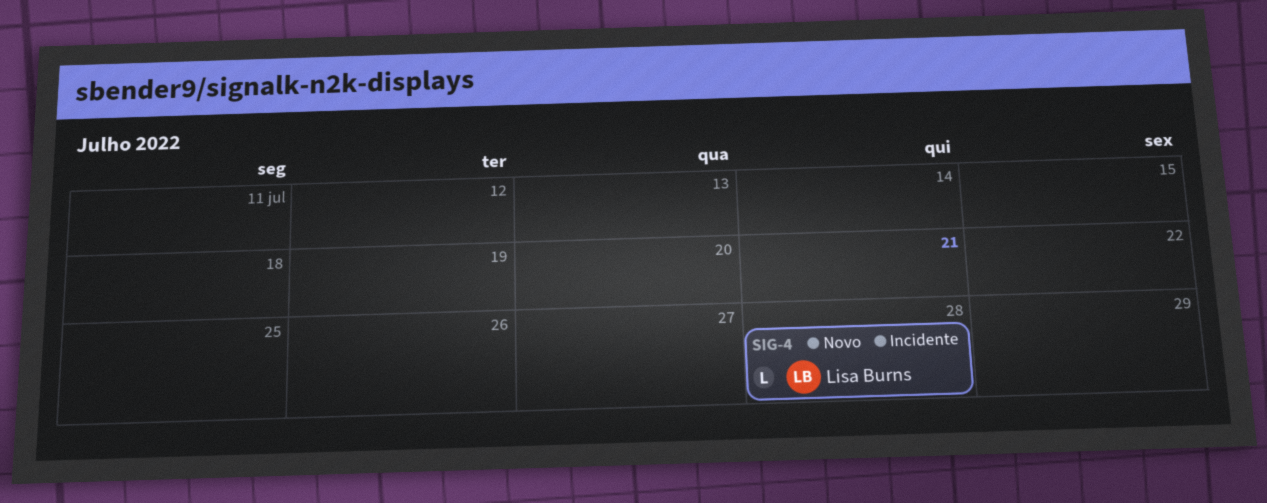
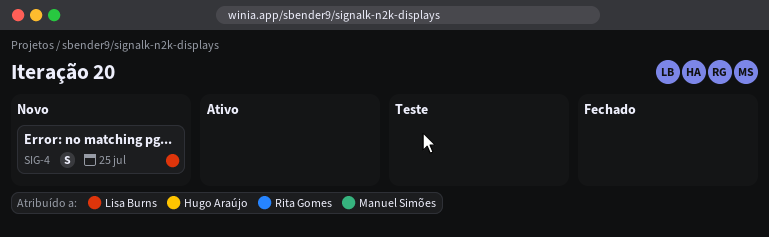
SIG-4, estimate: L -> S
SIG-4, due: Jul 28 -> Jul 25

